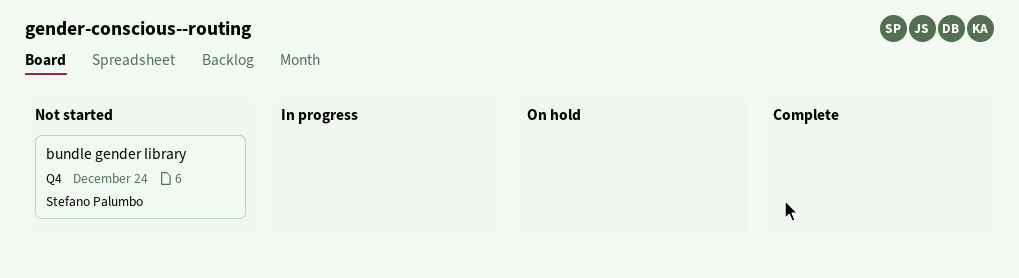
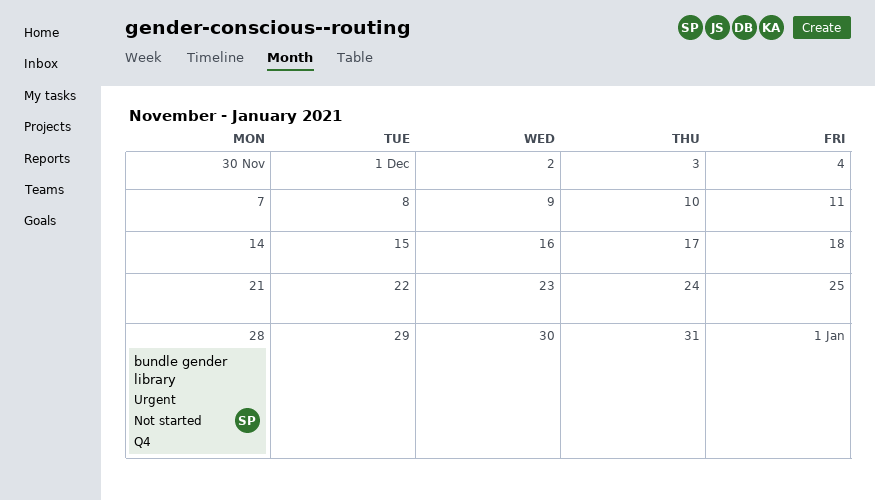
bundle gender library, due: Dec 24 -> Dec 28

